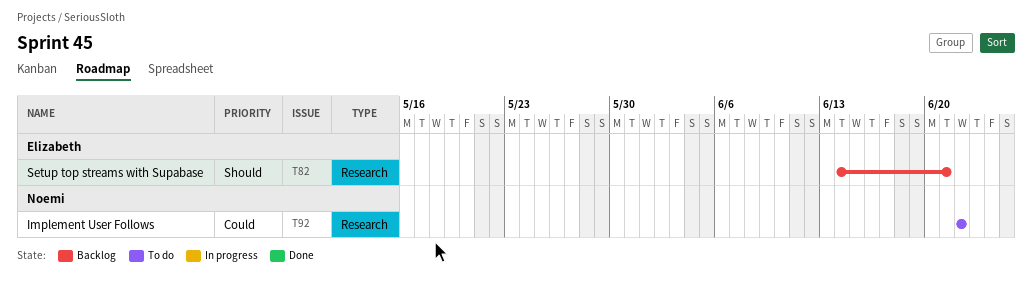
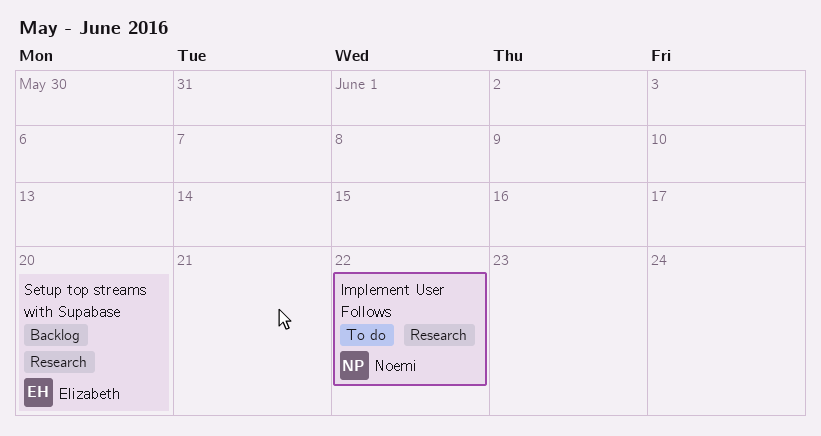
Setup top streams with Supabase, due: Jun 21 -> Jun 20

